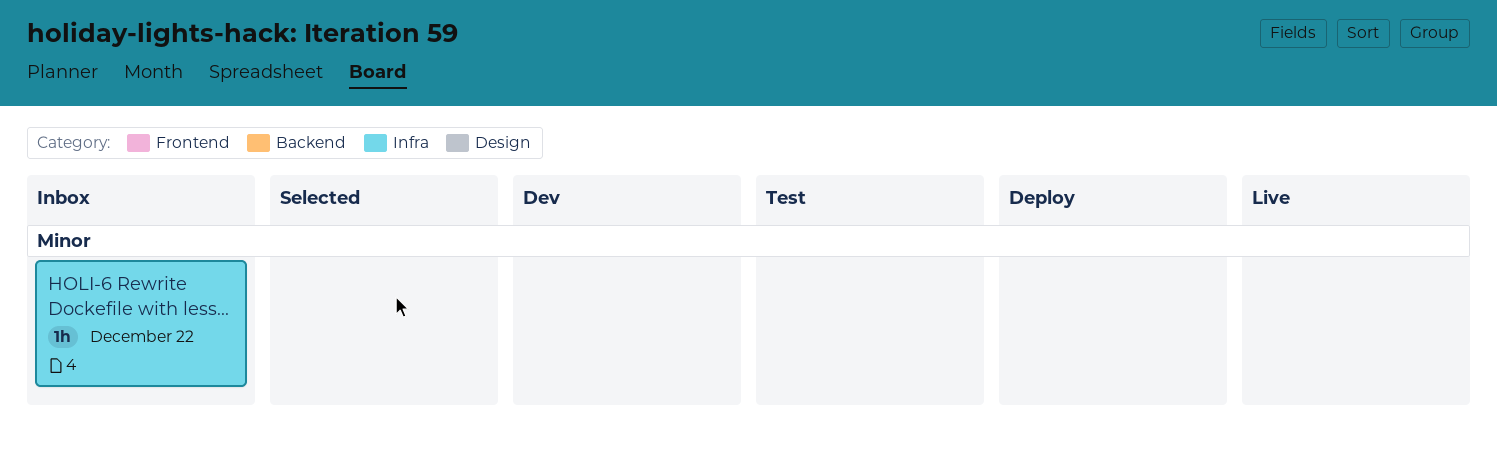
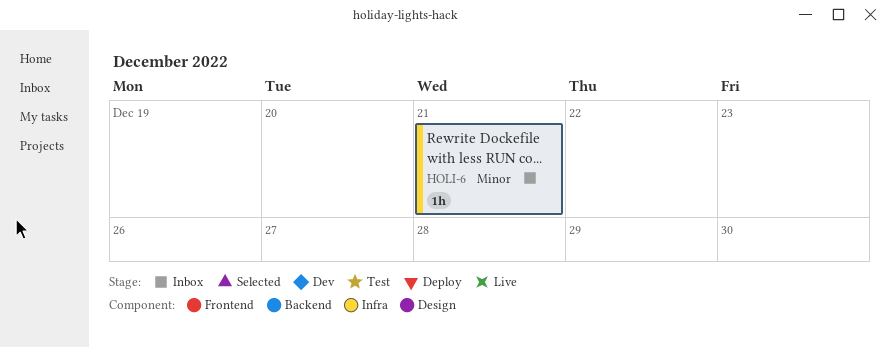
HOLI-6, due: Dec 22 -> Dec 21

